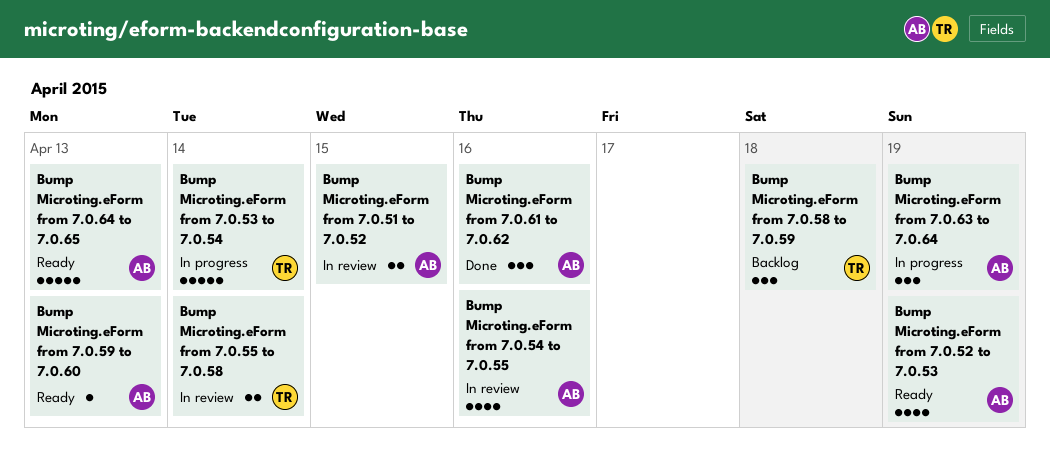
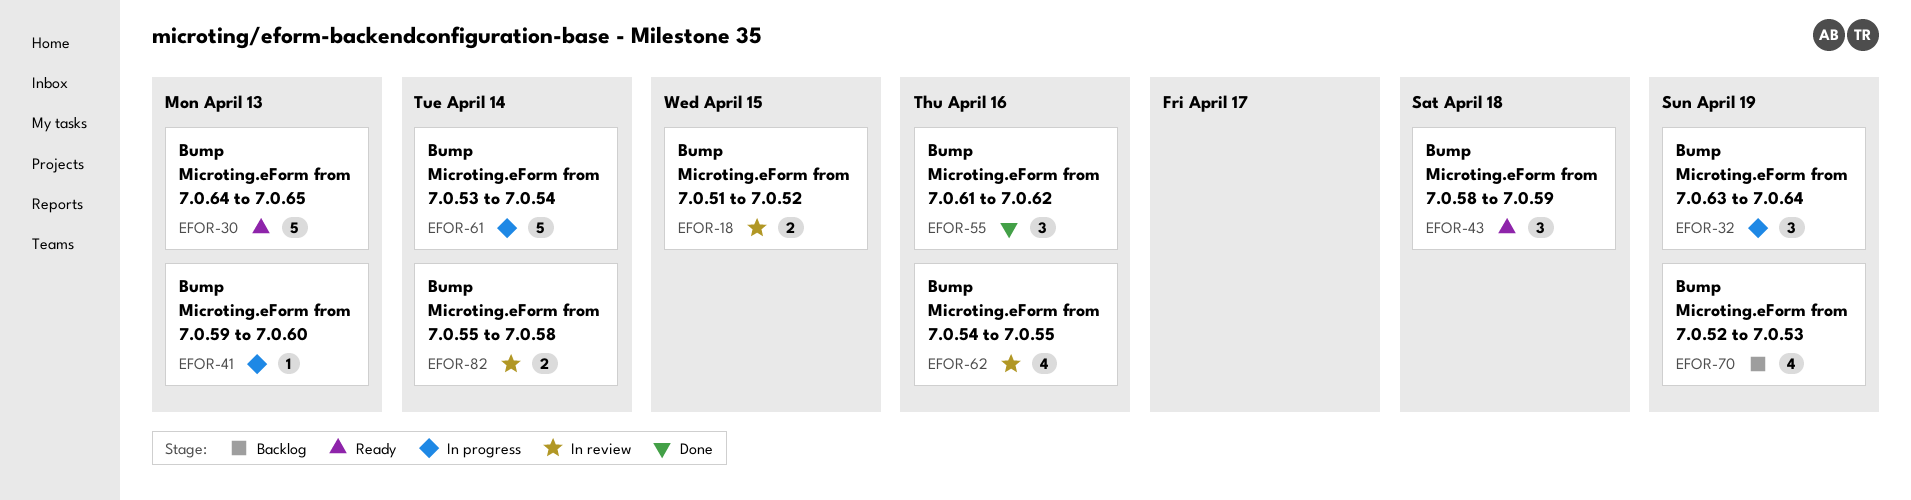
Bump Microting.eForm from 7.0.52 to 7.0.53, status: Ready -> Backlog
Bump Microting.eForm from 7.0.58 to 7.0.59, status: Backlog -> Ready
Bump Microting.eForm from 7.0.59 to 7.0.60, status: Ready -> In progress

